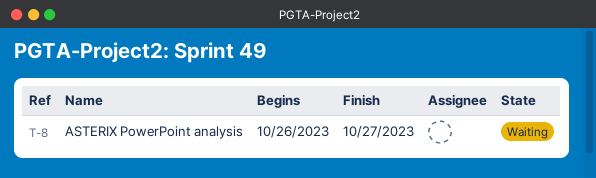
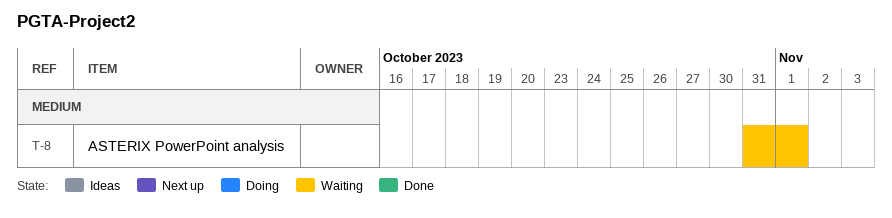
T-8, start: Oct 26 -> Oct 31
T-8, due: Oct 27 -> Nov 1

